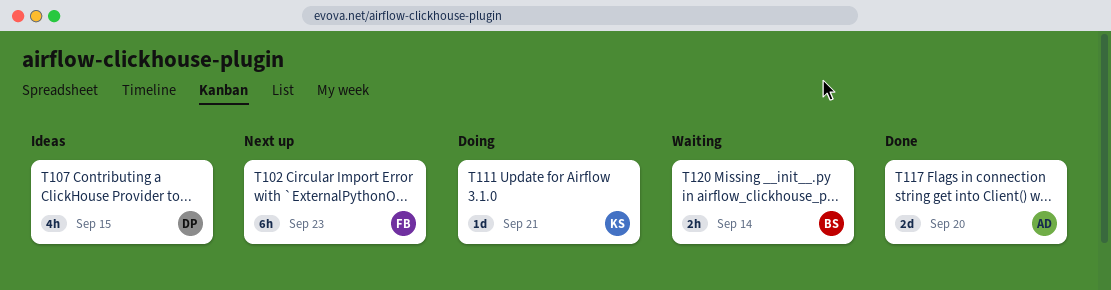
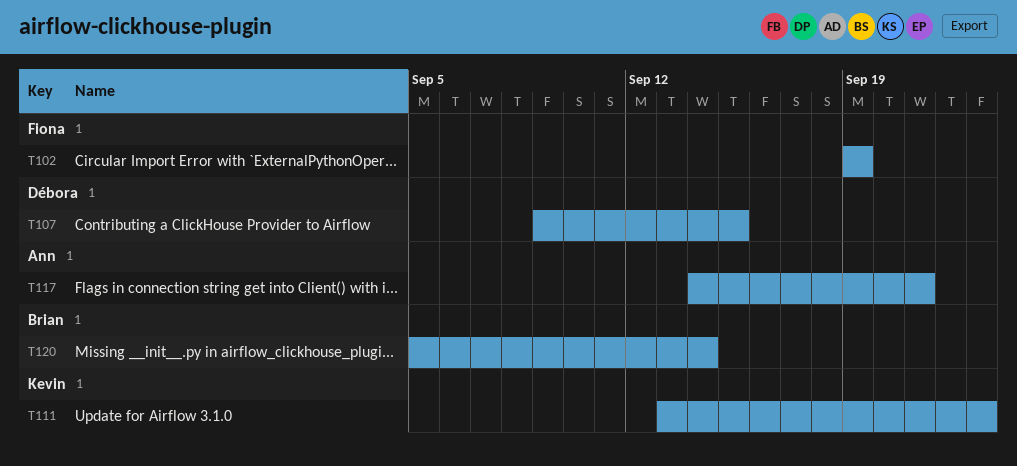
T102, due: Sep 23 -> Sep 19
T111, due: Sep 21 -> Sep 23
T117, due: Sep 20 -> Sep 21

